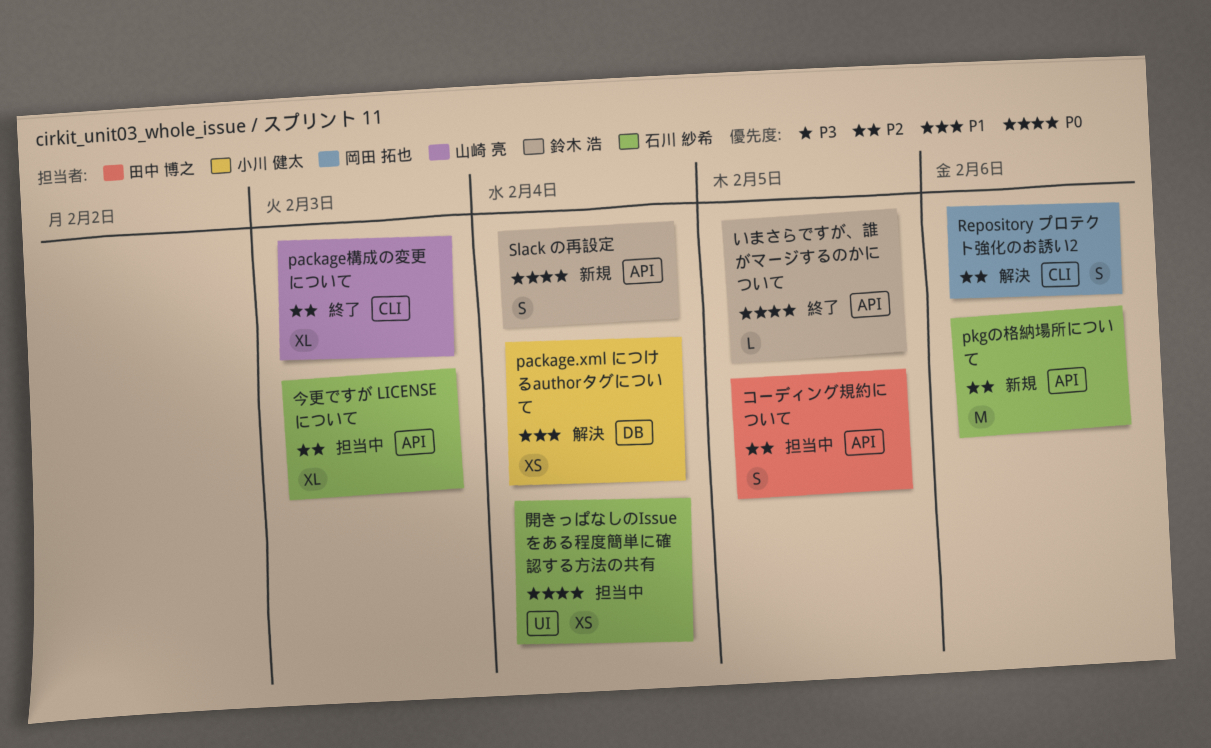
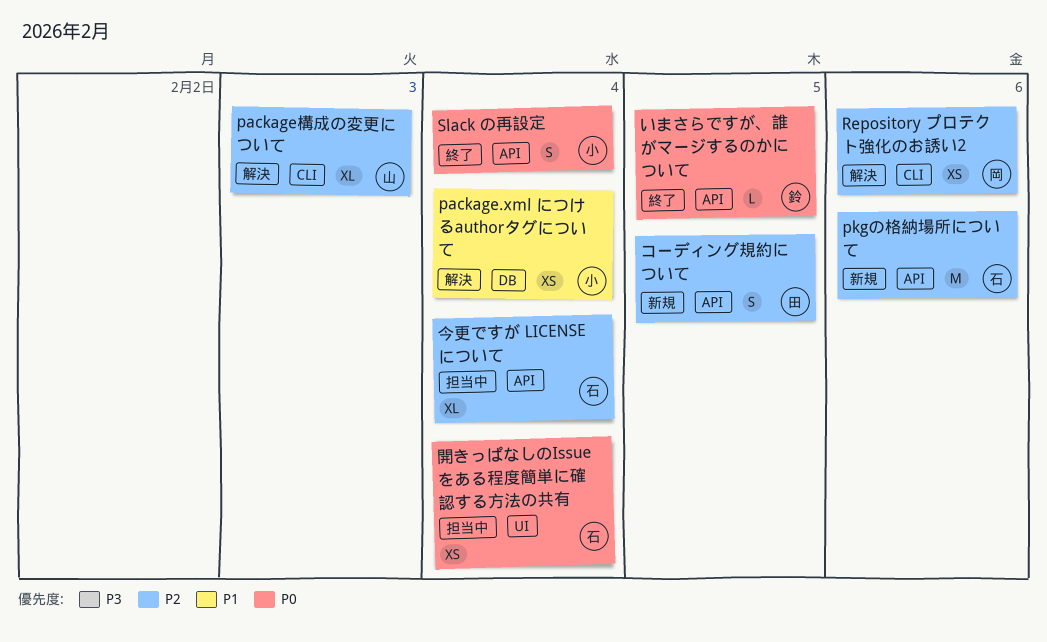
package構成の変更について, status: 終了 -> 解決
Repository プロテクト強化のお誘い2, estimate: S -> XS
Slack の再設定, status: 新規 -> 終了
Slack の再設定, owner: 鈴木 浩 -> 小川 健太
コーディング規約について, status: 担当中 -> 新規
今更ですが LICENSE について, due: Feb 3 -> Feb 4

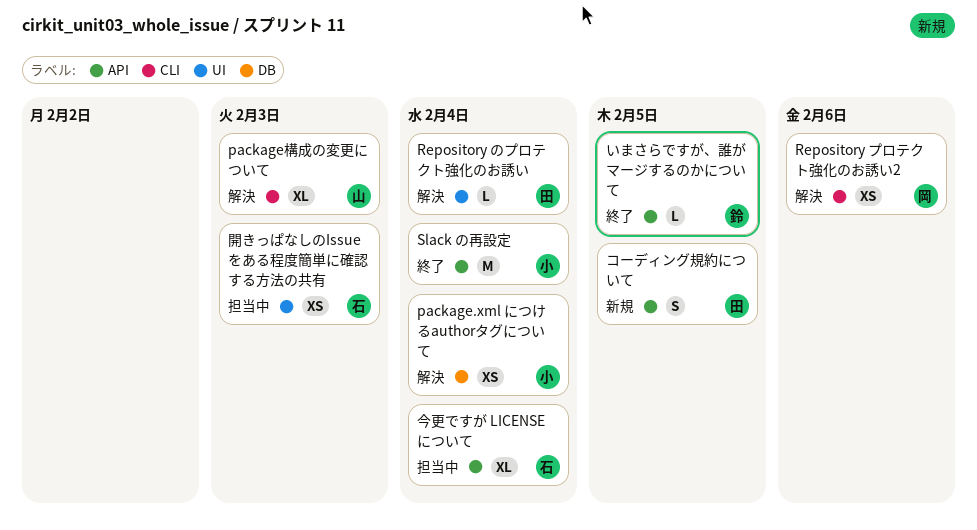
pkgの格納場所について: present -> none
Repository のプロテクト強化のお誘い: none -> present
Slack の再設定, estimate: S -> M
開きっぱなしのIssueをある程度簡単に確認する方法の共有, due: Feb 4 -> Feb 3

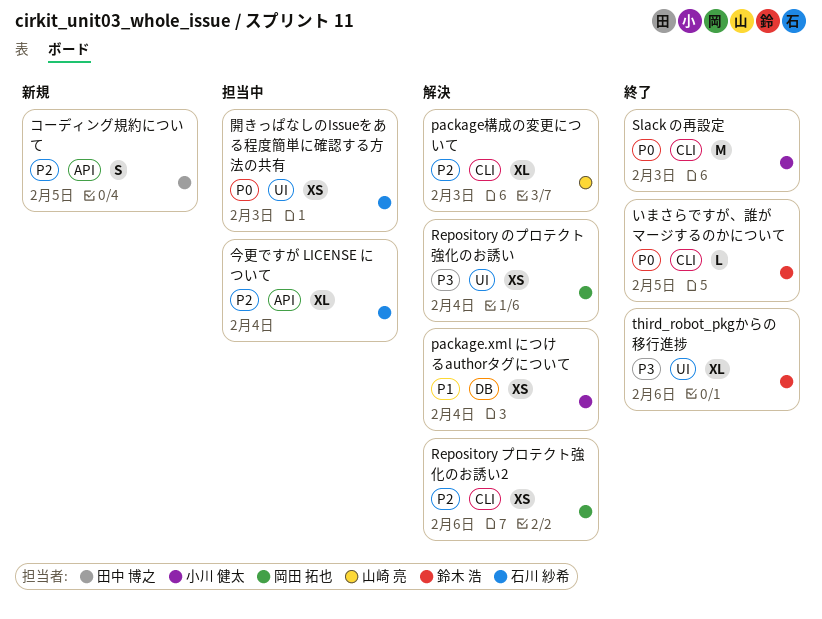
Repository のプロテクト強化のお誘い, owner: 田中 博之 -> 岡田 拓也
Repository のプロテクト強化のお誘い, estimate: L -> XS
Slack の再設定, label: API -> CLI
Slack の再設定, due: Feb 4 -> Feb 3
third_robot_pkgからの移行進捗: none -> present
いまさらですが、誰がマージするのかについて, label: API -> CLI

